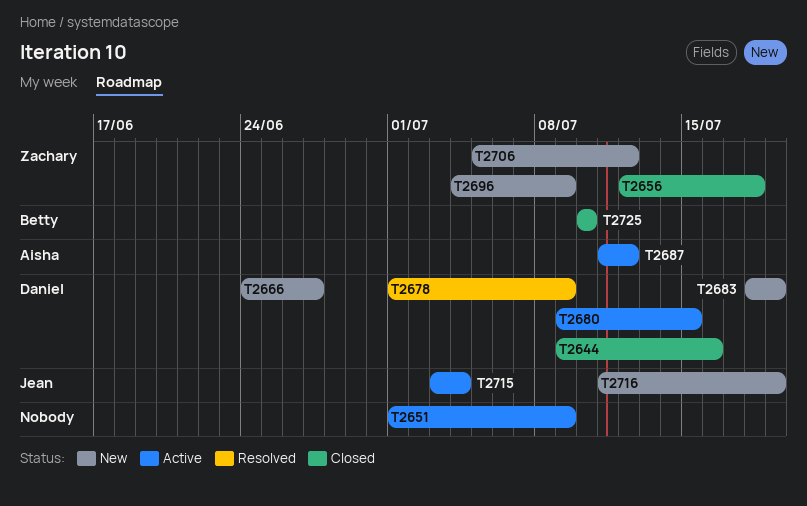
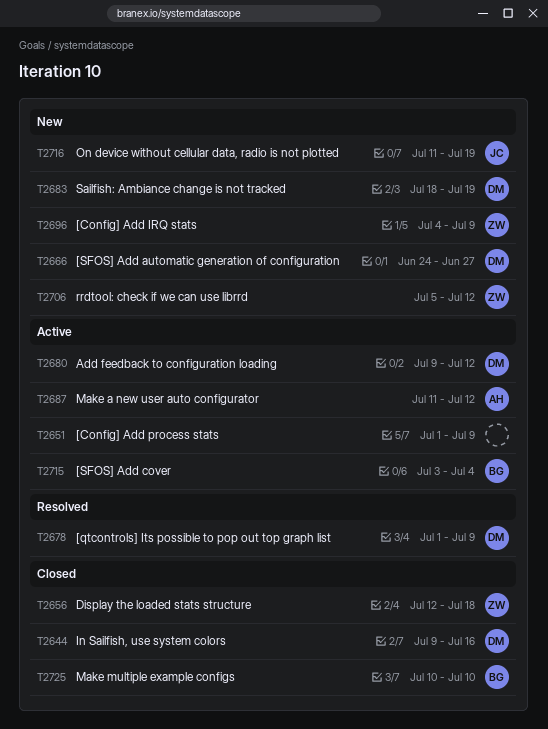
T2680, due: Jul 15 -> Jul 12
T2715, owner: Jean -> Betty

